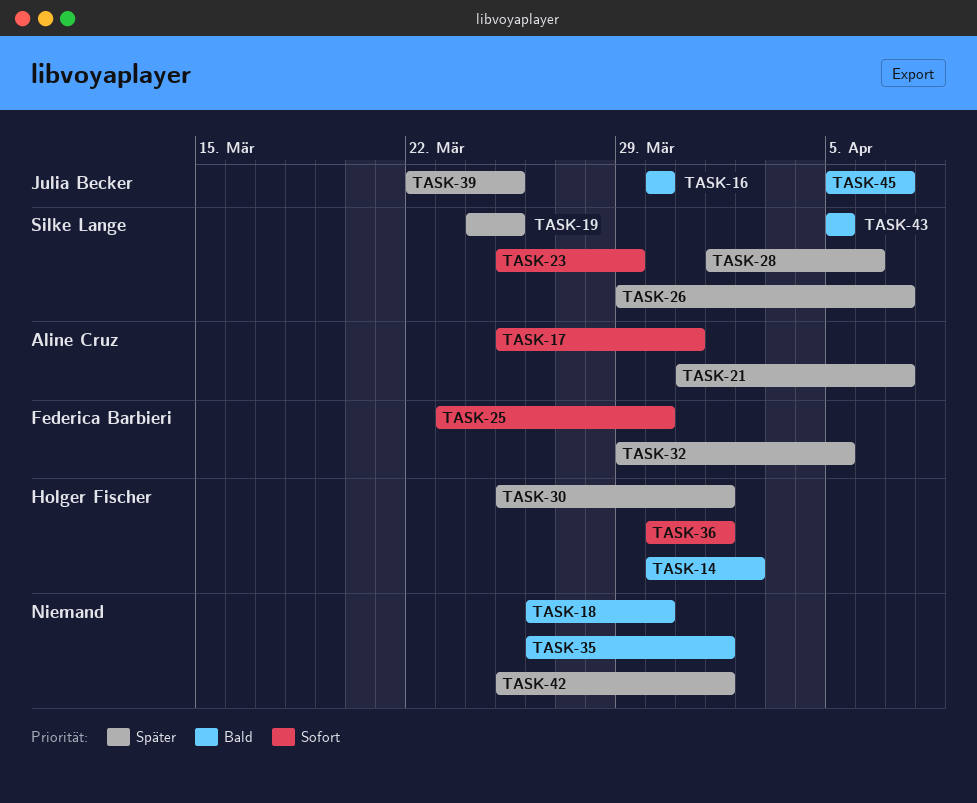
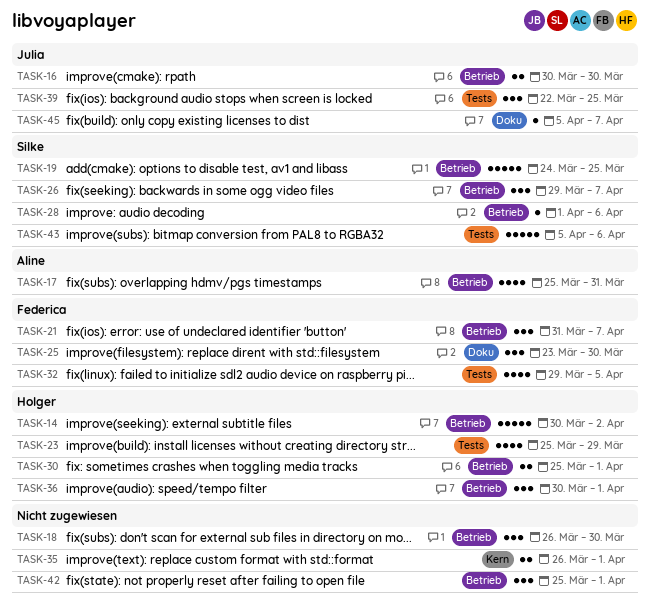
TASK-21, owner: Aline Cruz -> Federica Barbieri
TASK-23, owner: Silke Lange -> Holger Fischer
TASK-43, due: Apr 5 -> Apr 6

